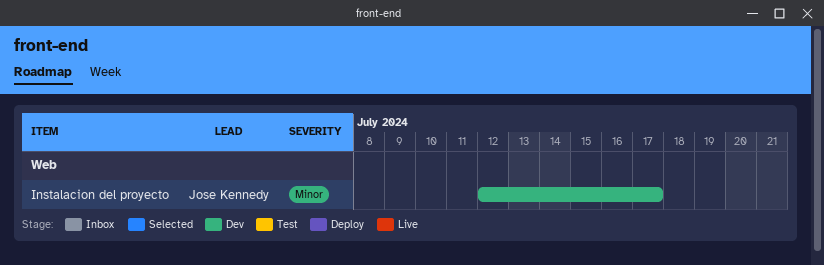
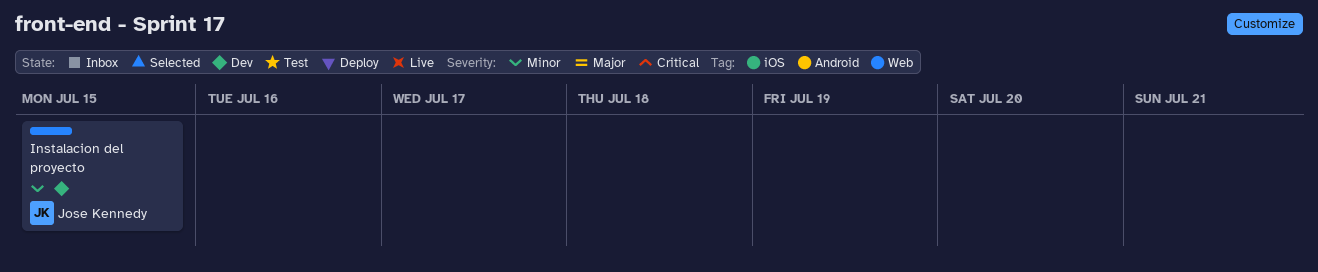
Instalacion del proyecto, due: Jul 17 -> Jul 15

